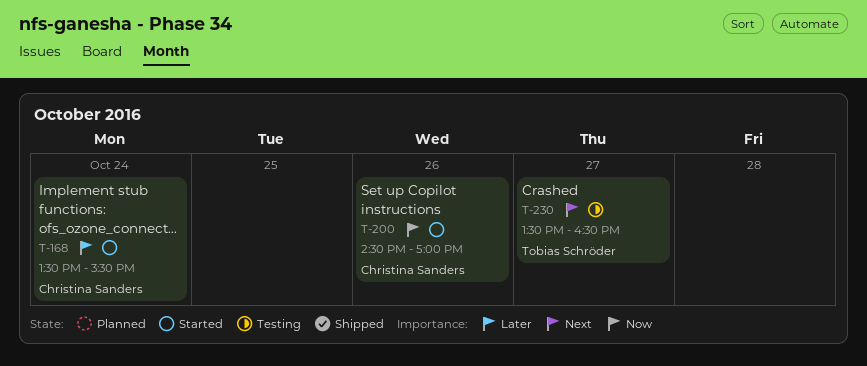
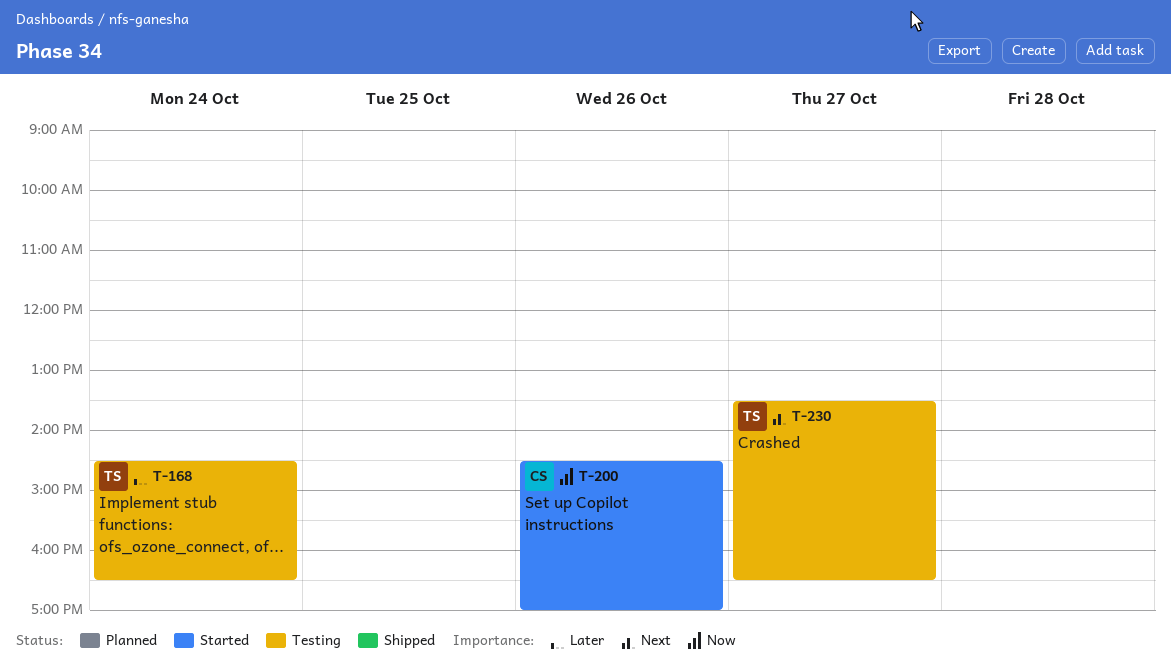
T-168, status: Started -> Testing
T-168, owner: Christina Sanders -> Tobias Schröder
T-168, begins: 13:30 -> 14:30
T-168, ends: 15:30 -> 16:30

